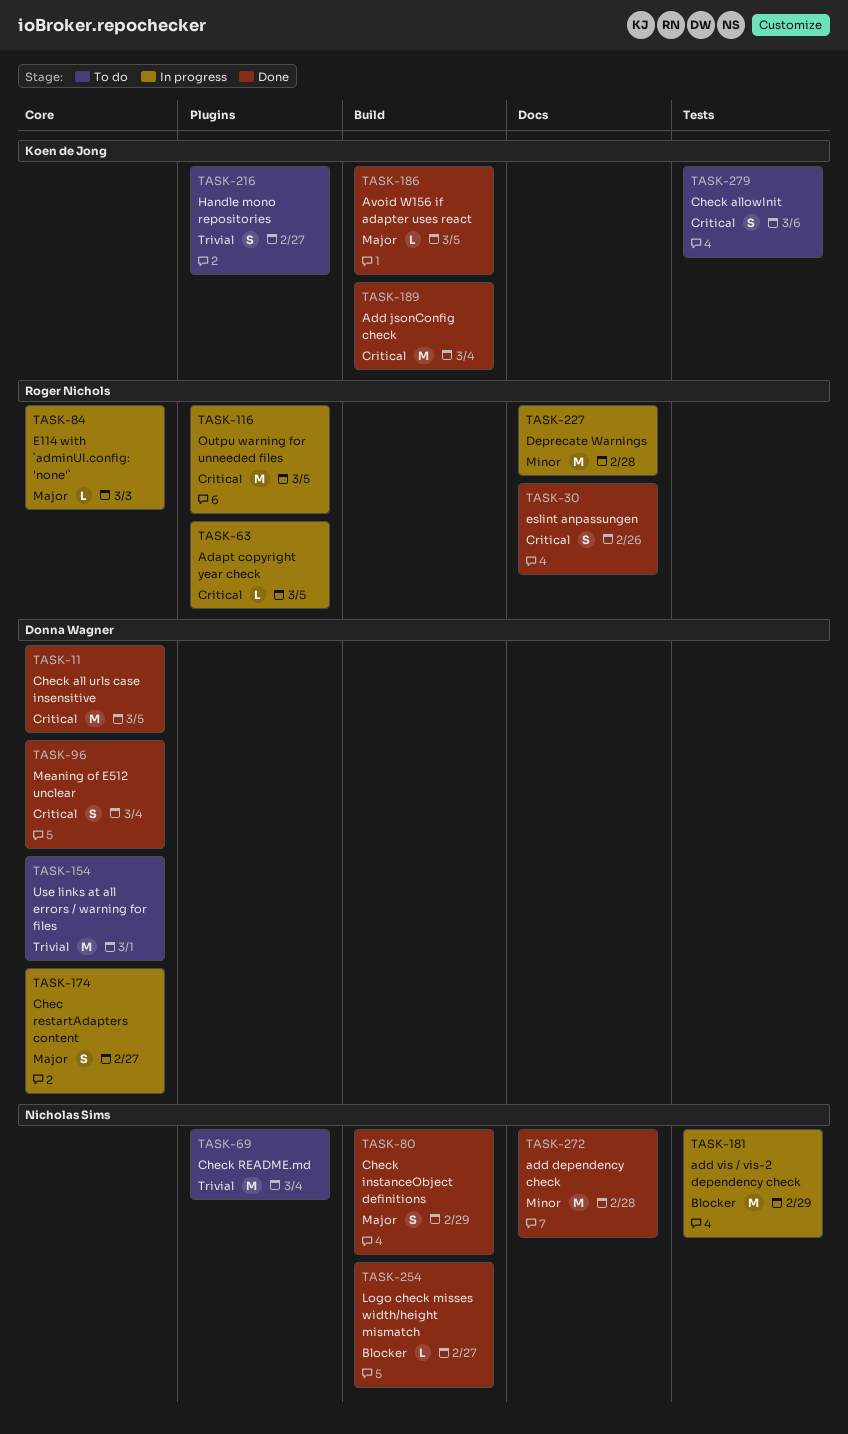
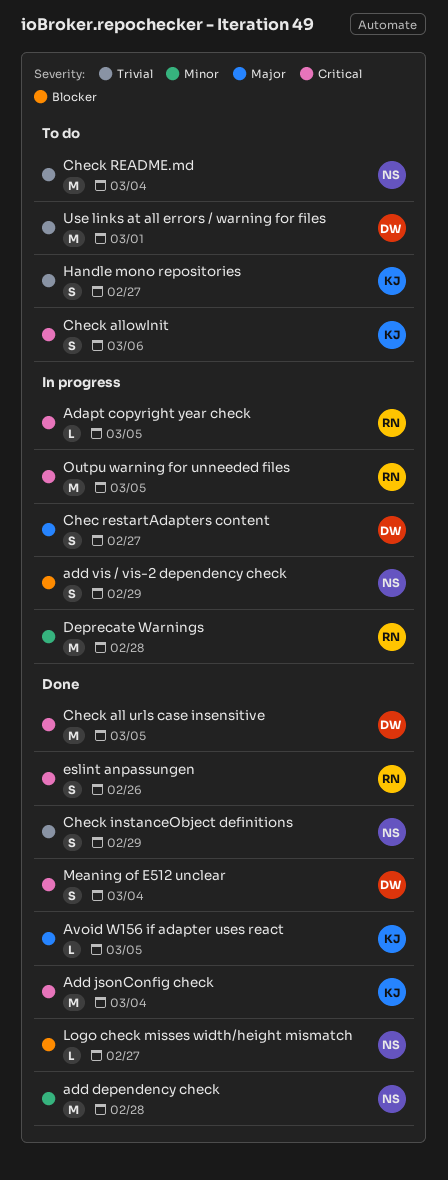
add vis / vis-2 dependency check, estimate: M -> S
Check instanceObject definitions, priority: Major -> Trivial
E114 with `adminUI.config: 'none'`: present -> none

